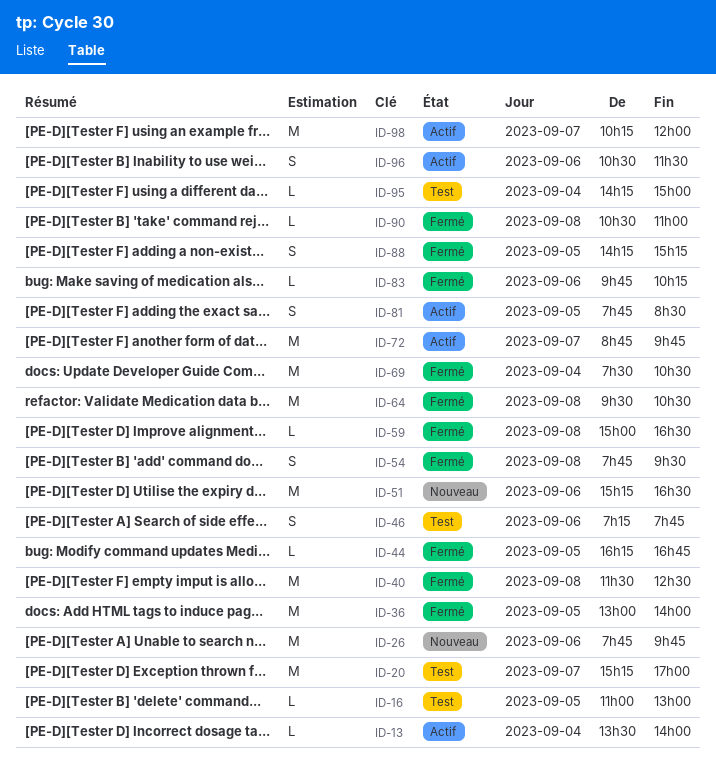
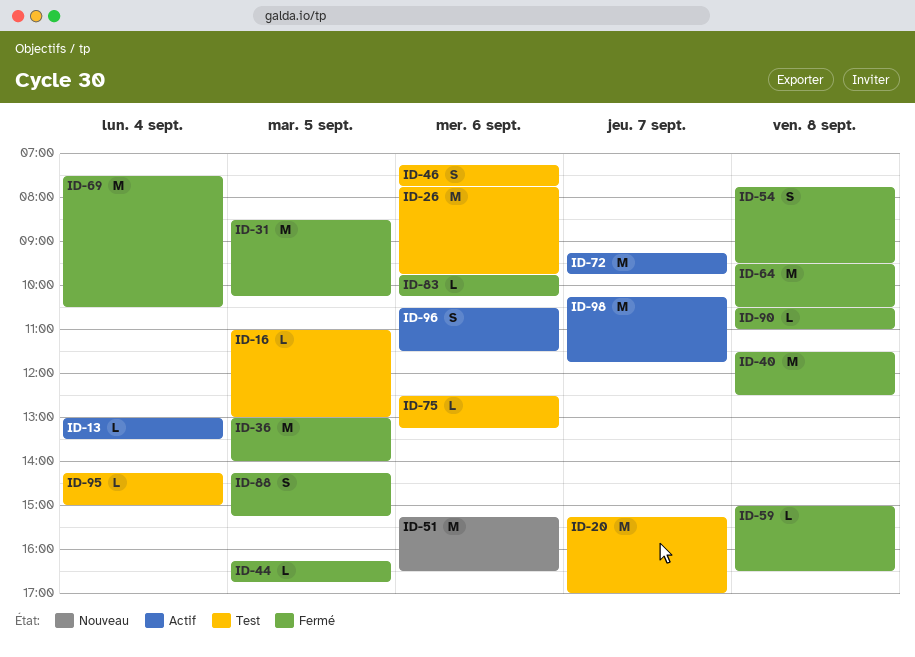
ID-13, begins: 13:30 -> 13:00
ID-13, ends: 14:00 -> 13:30
ID-26, status: Nouveau -> Test
ID-31: none -> present
ID-72, begins: 08:45 -> 09:15
ID-75: none -> present
ID-81: present -> none
ID-98, ends: 12:00 -> 11:45

